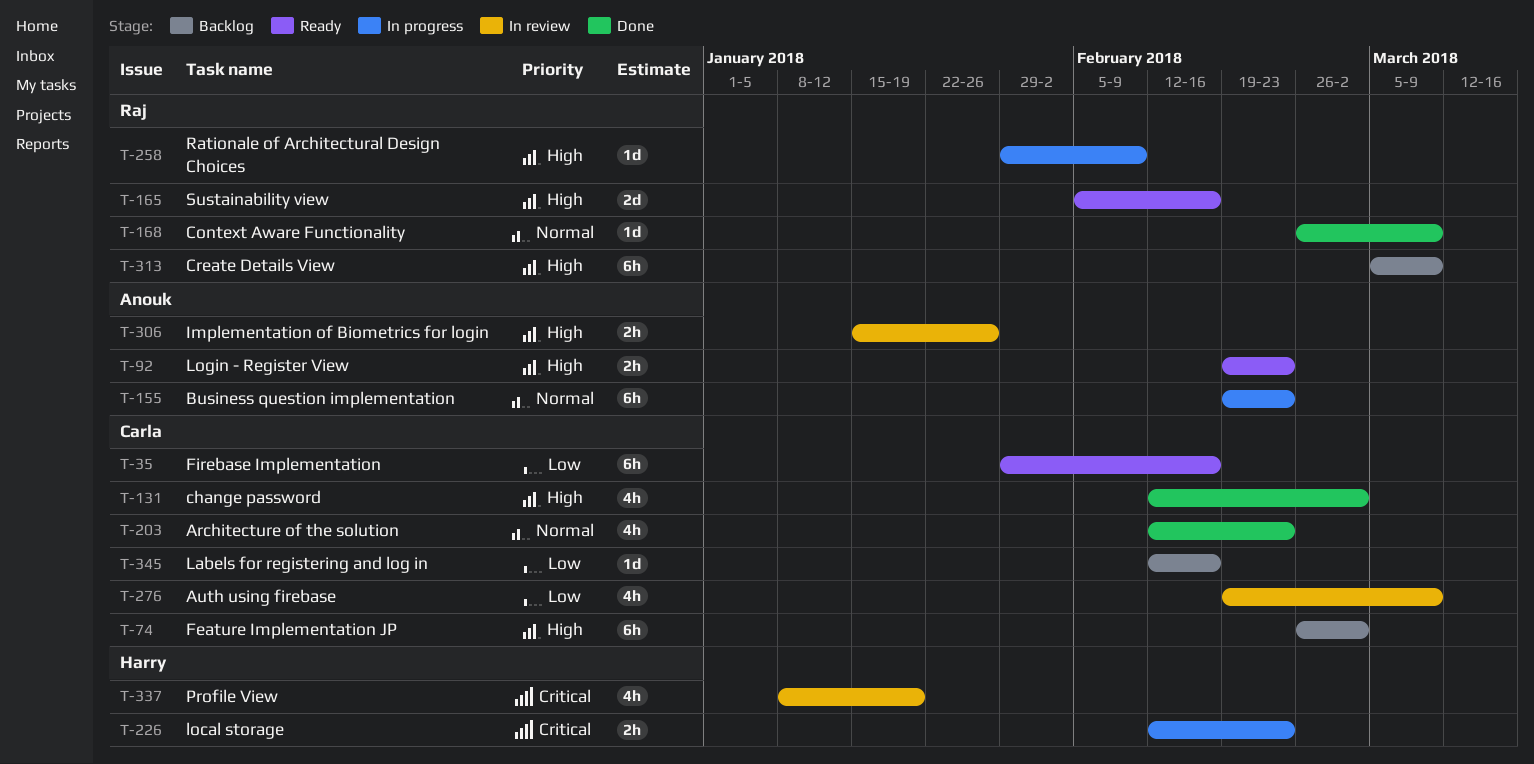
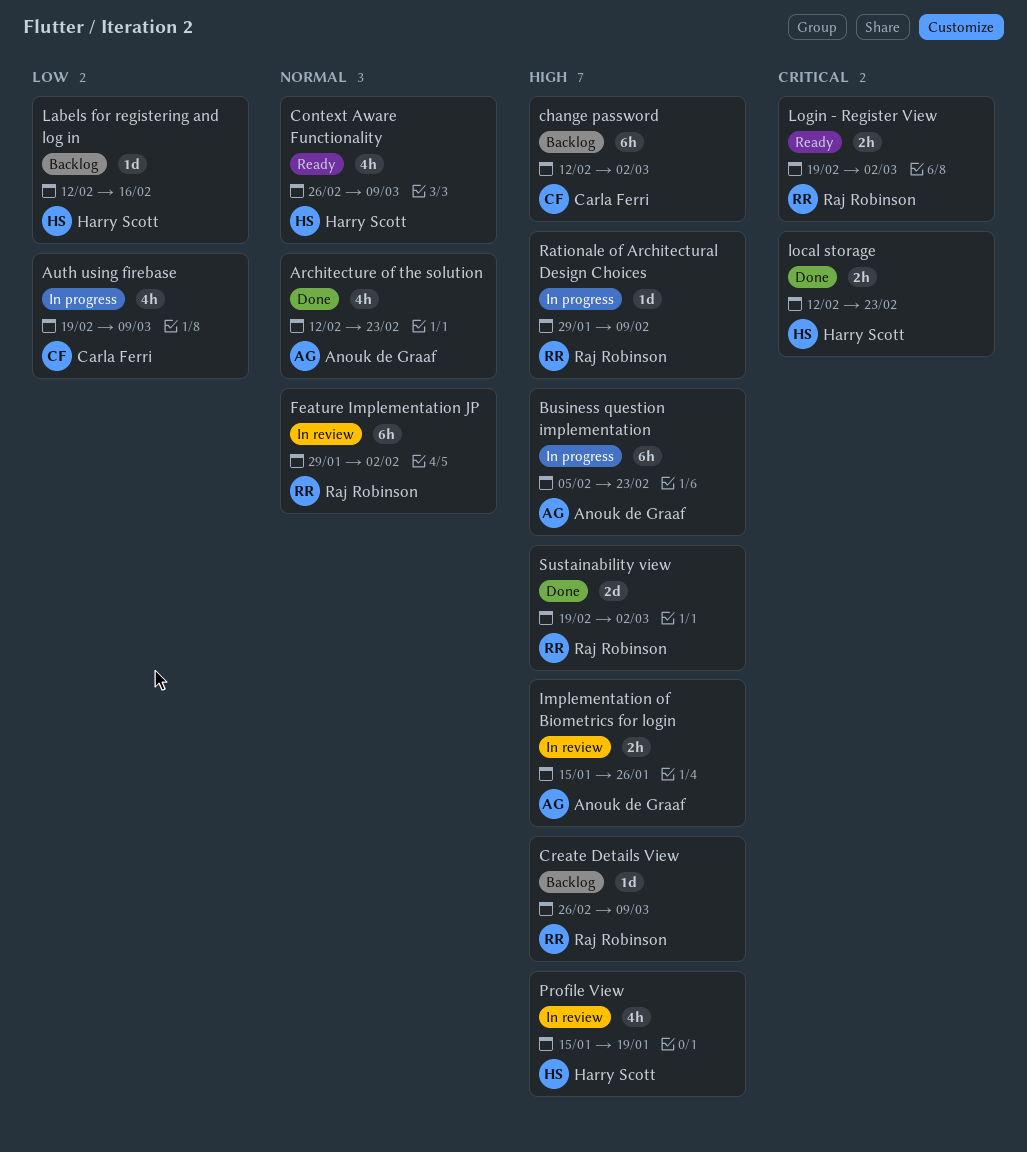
Architecture of the solution, owner: Carla Ferri -> Anouk de Graaf
Auth using firebase, status: In review -> In progress
Business question implementation, priority: Normal -> High
Business question implementation, start: Feb 19 -> Feb 5
change password, status: Done -> Backlog
change password, estimate: 4h -> 6h
Context Aware Functionality, status: Done -> Ready
Context Aware Functionality, owner: Raj Robinson -> Harry Scott
Context Aware Functionality, estimate: 1d -> 4h
Create Details View, estimate: 6h -> 1d
Create Details View, start: Mar 5 -> Feb 26
Feature Implementation JP, status: Backlog -> In review
Feature Implementation JP, owner: Carla Ferri -> Raj Robinson
Feature Implementation JP, priority: High -> Normal
Feature Implementation JP, start: Feb 26 -> Jan 29
Feature Implementation JP, due: Mar 2 -> Feb 2
Firebase Implementation: present -> none
Labels for registering and log in, owner: Carla Ferri -> Harry Scott
local storage, status: In progress -> Done
Login - Register View, owner: Anouk de Graaf -> Raj Robinson
Login - Register View, priority: High -> Critical
Login - Register View, due: Feb 23 -> Mar 2
Profile View, priority: Critical -> High
Profile View, start: Jan 8 -> Jan 15
Sustainability view, status: Ready -> Done
Sustainability view, start: Feb 5 -> Feb 19
Sustainability view, due: Feb 16 -> Mar 2

